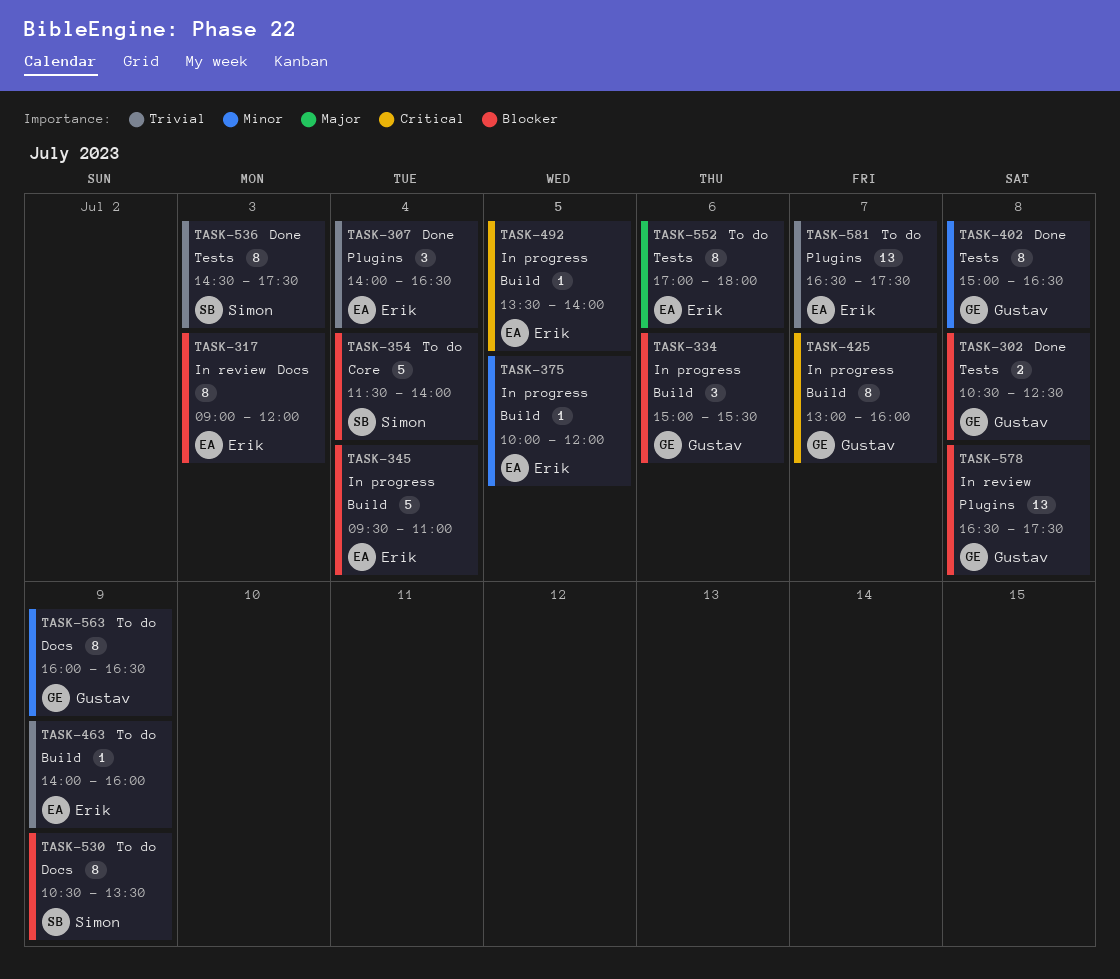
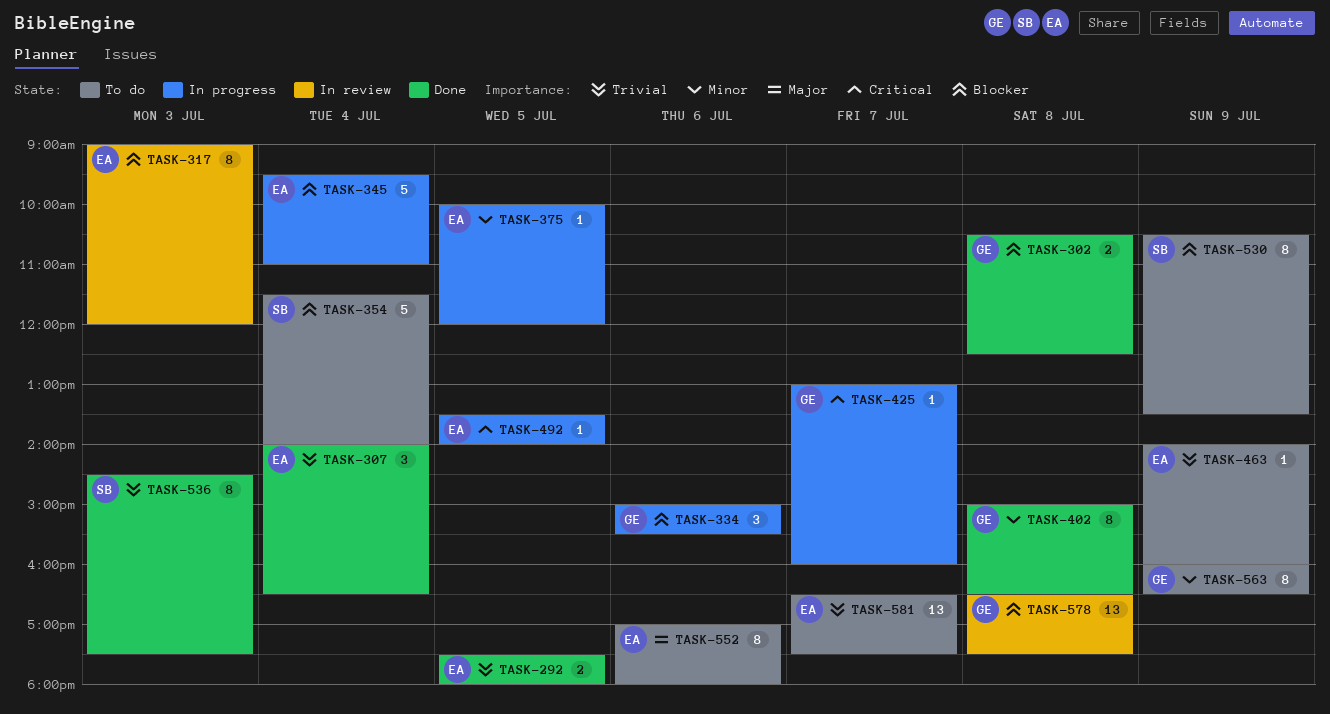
TASK-292: none -> present
TASK-425, estimate: 8 -> 1

